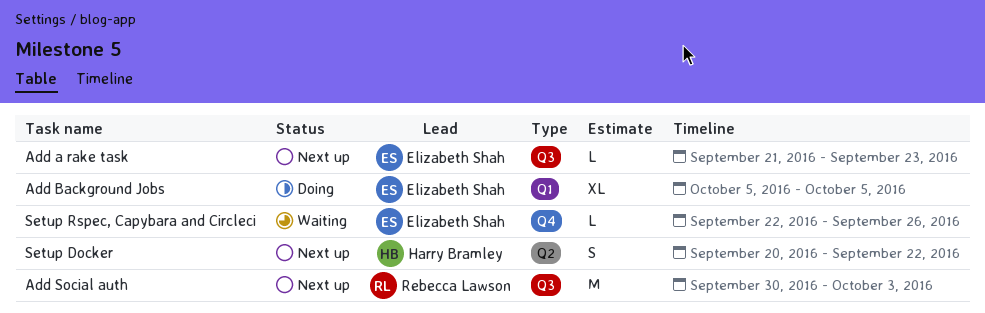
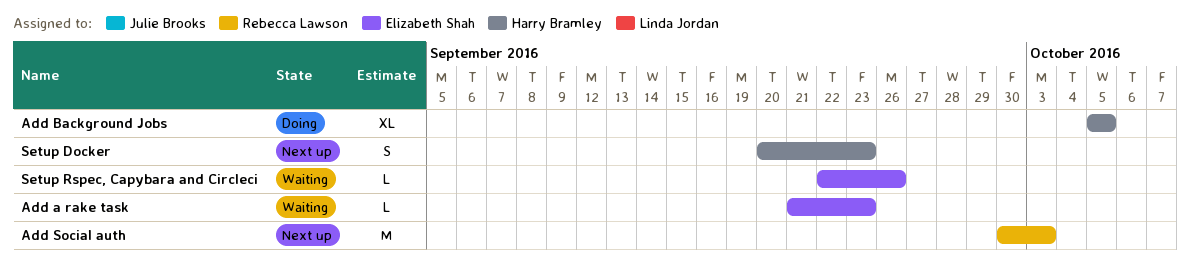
Add a rake task, status: Next up -> Waiting
Add Background Jobs, owner: Elizabeth Shah -> Harry Bramley
Setup Docker, due: Sep 22 -> Sep 23

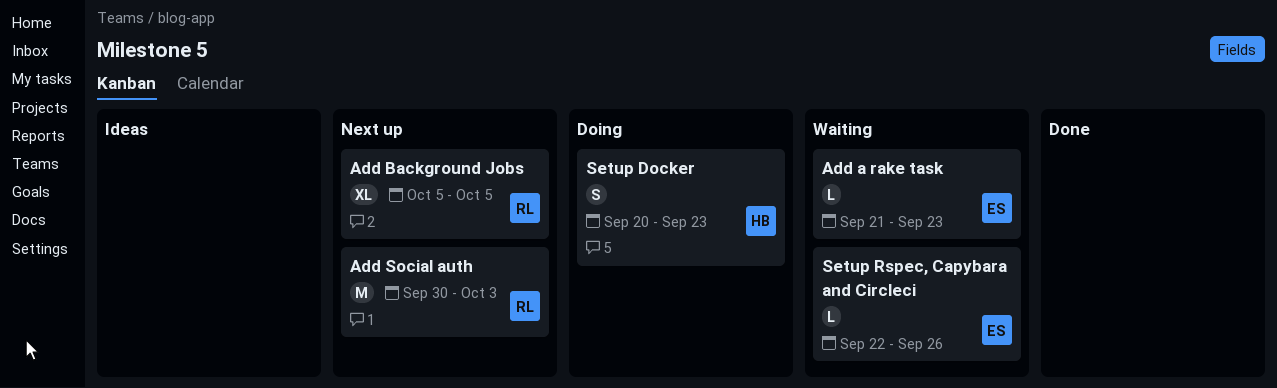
Add Background Jobs, status: Doing -> Next up
Add Background Jobs, owner: Harry Bramley -> Rebecca Lawson
Setup Docker, status: Next up -> Doing

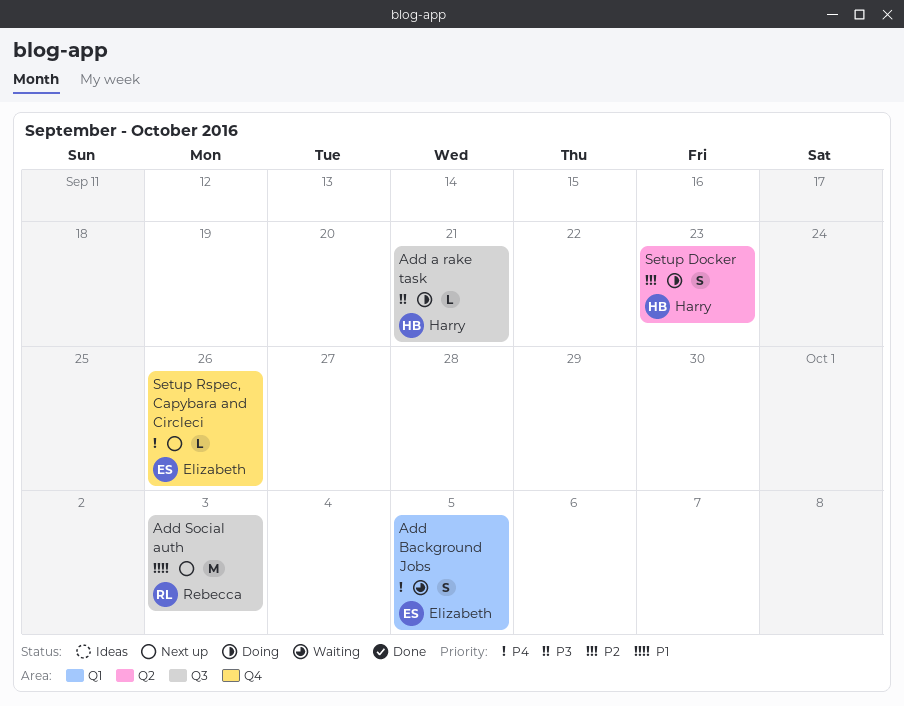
Add a rake task, status: Waiting -> Doing
Add a rake task, owner: Elizabeth -> Harry
Add a rake task, due: Sep 23 -> Sep 21
Add Background Jobs, status: Next up -> Waiting
Add Background Jobs, owner: Rebecca -> Elizabeth
Add Background Jobs, estimate: XL -> S
Setup Rspec, Capybara and Circleci, status: Waiting -> Next up

